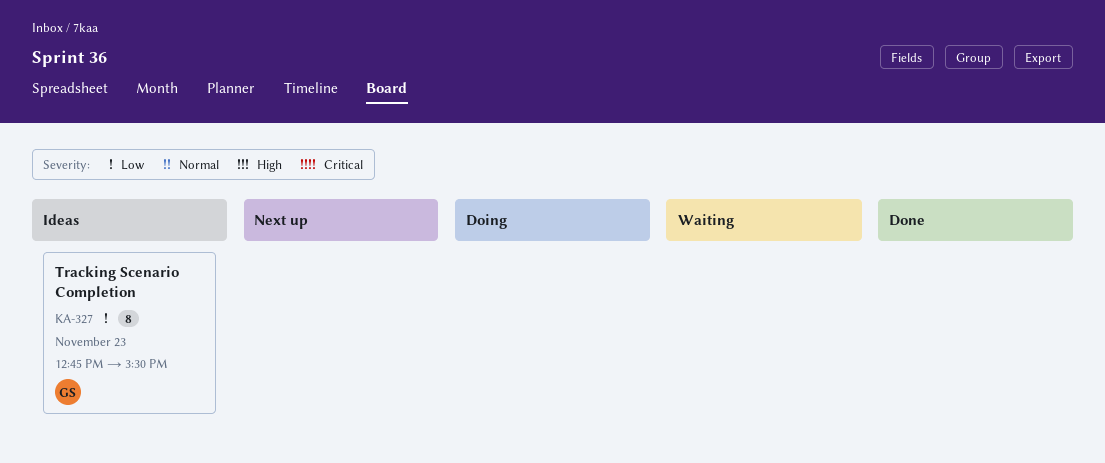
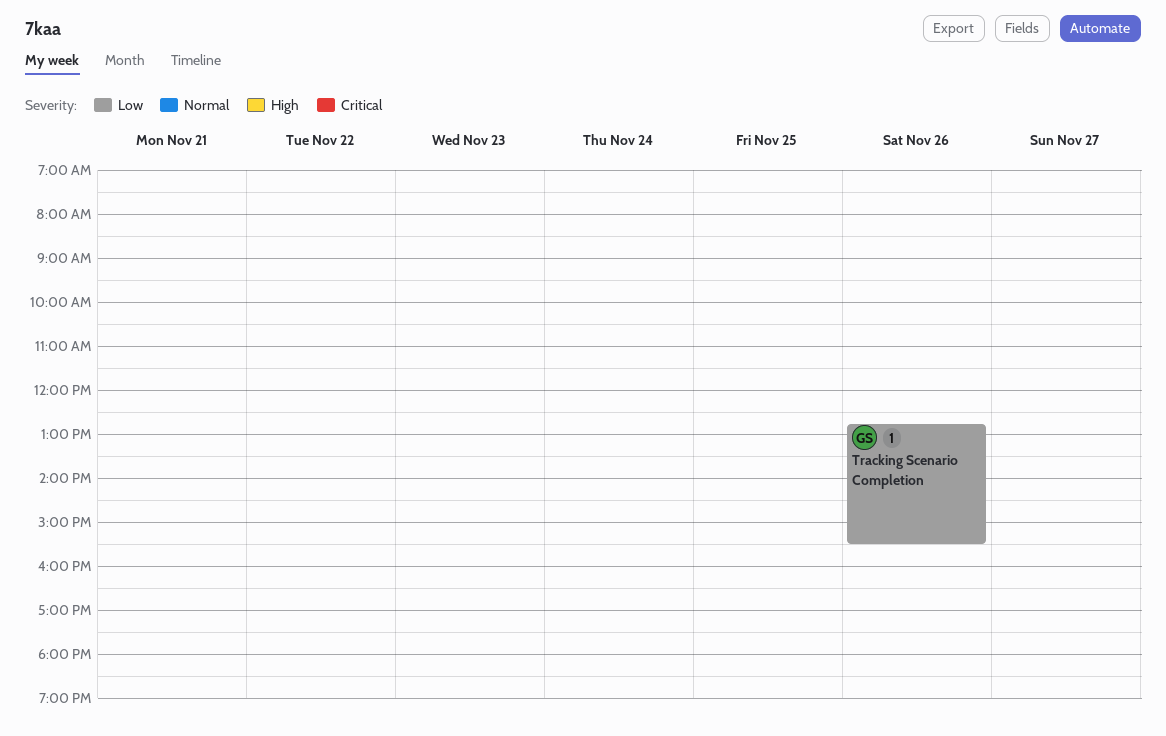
Tracking Scenario Completion, estimate: 8 -> 1
Tracking Scenario Completion, day: Nov 23 -> Nov 26

